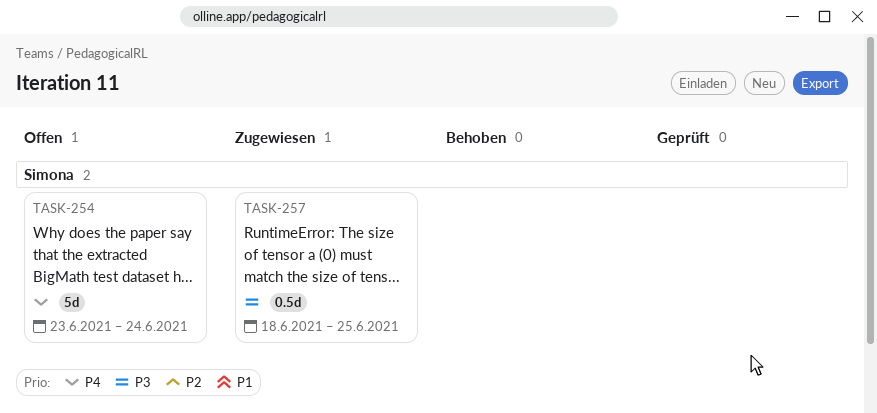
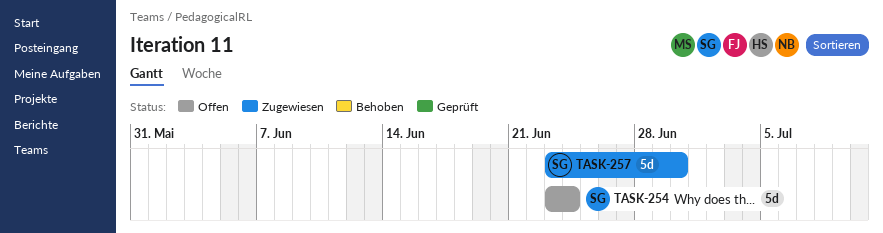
TASK-257, estimate: 0.5d -> 5d
TASK-257, start: Jun 18 -> Jun 23
TASK-257, due: Jun 25 -> Jun 30

